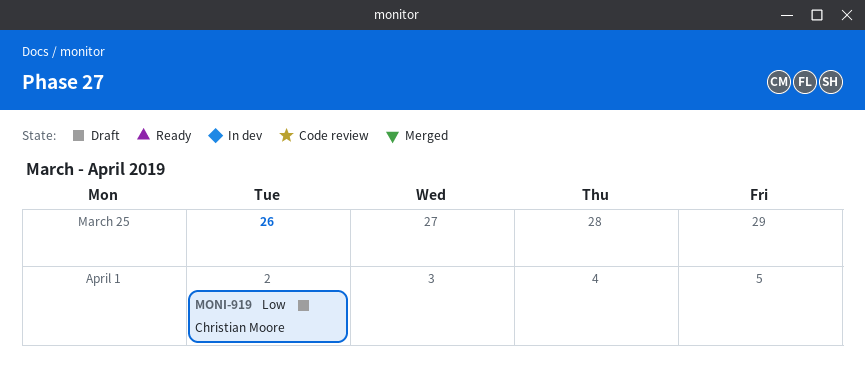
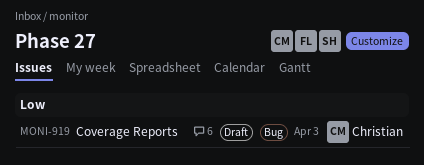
MONI-919, due: Apr 2 -> Apr 3

